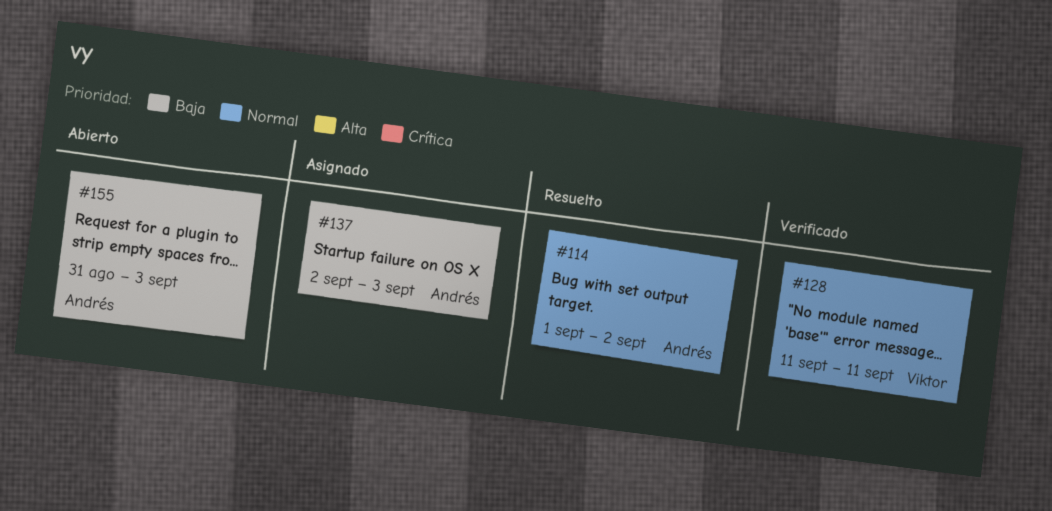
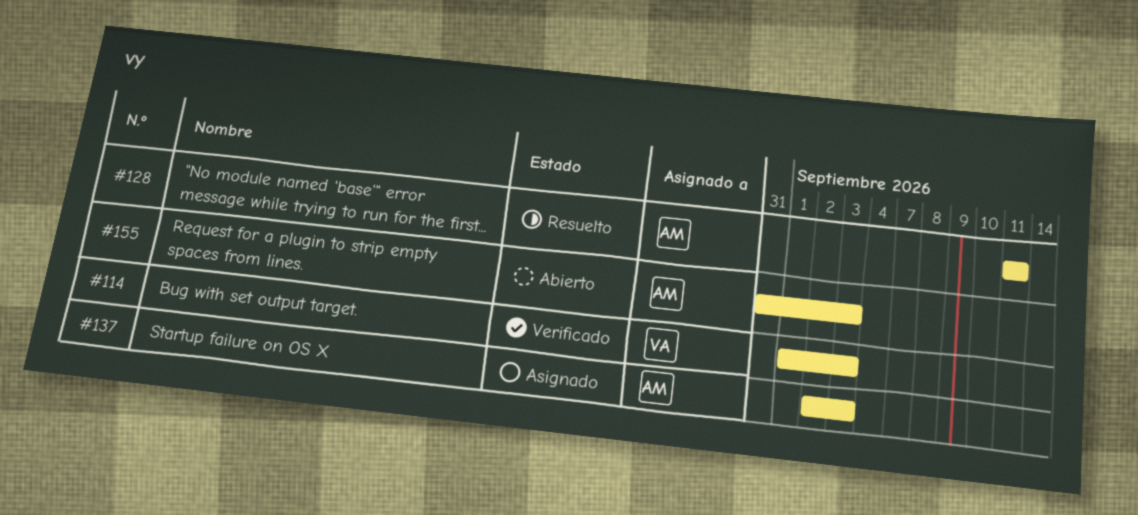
#114, status: Resuelto -> Verificado
#114, owner: Andrés -> Viktor
#114, due: Sep 2 -> Sep 3
#128, status: Verificado -> Resuelto
#128, owner: Viktor -> Andrés

